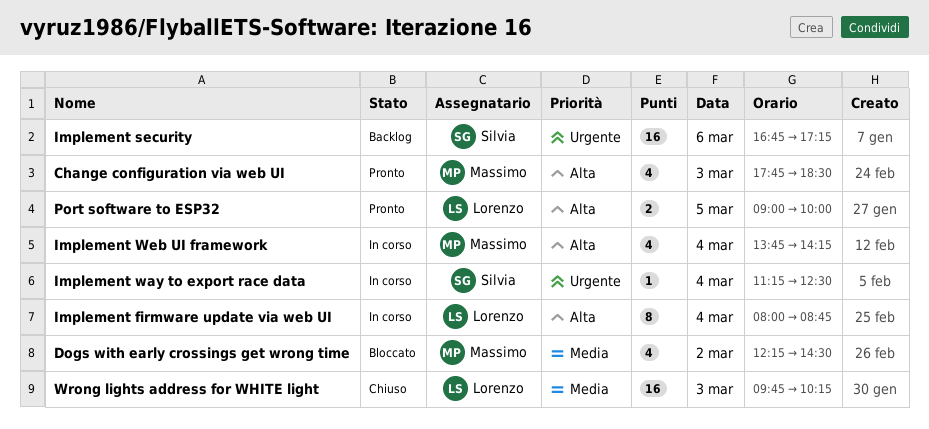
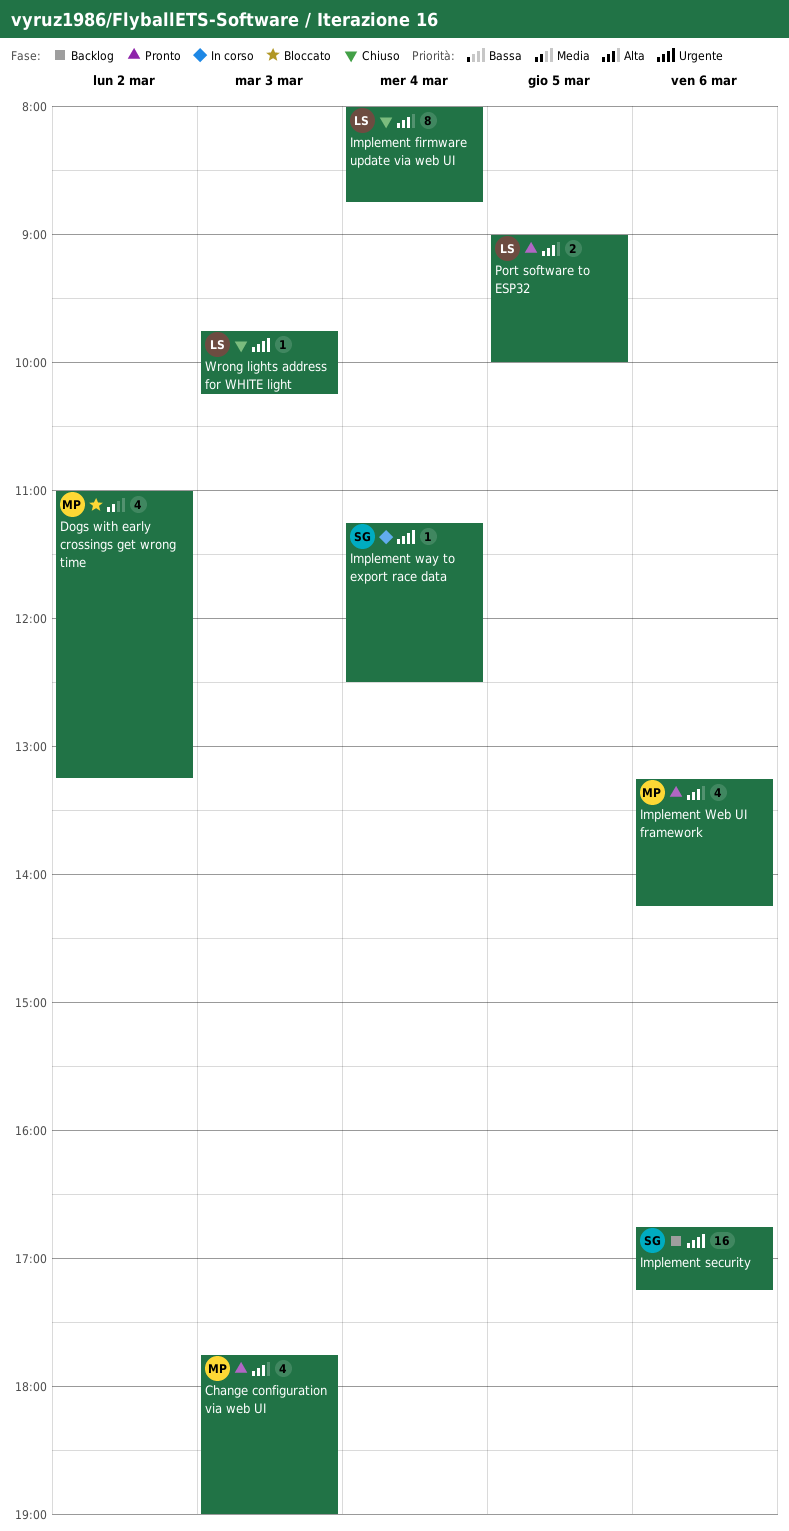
Change configuration via web UI, ends: 18:30 -> 19:00
Dogs with early crossings get wrong time, begins: 12:15 -> 11:00
Dogs with early crossings get wrong time, ends: 14:30 -> 13:15
Implement firmware update via web UI, status: In corso -> Chiuso
Implement Web UI framework, status: In corso -> Pronto
Implement Web UI framework, day: Mar 4 -> Mar 6
Implement Web UI framework, begins: 13:45 -> 13:15
Wrong lights address for WHITE light, priority: Media -> Urgente
Wrong lights address for WHITE light, estimate: 16 -> 1

